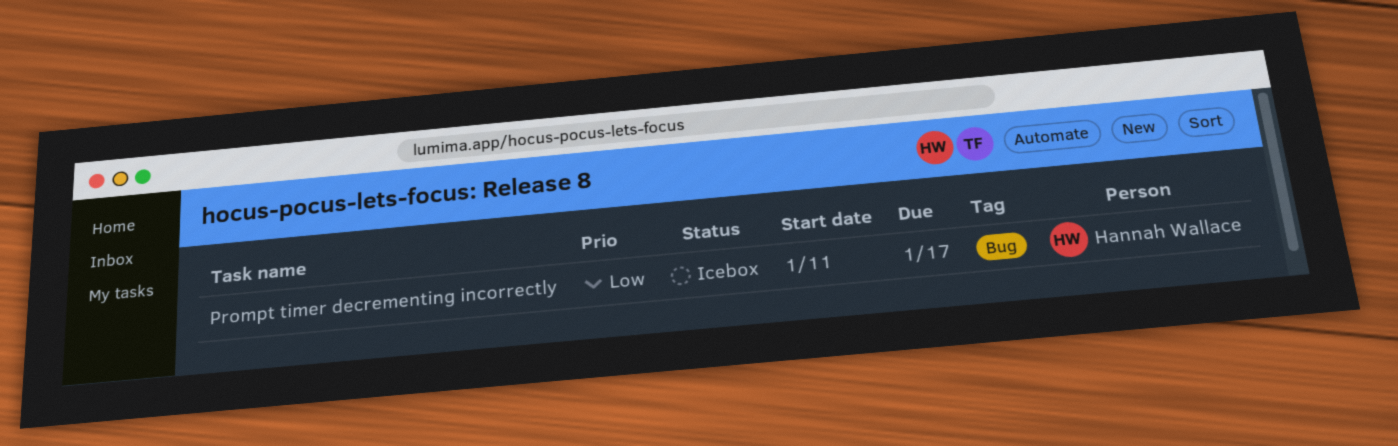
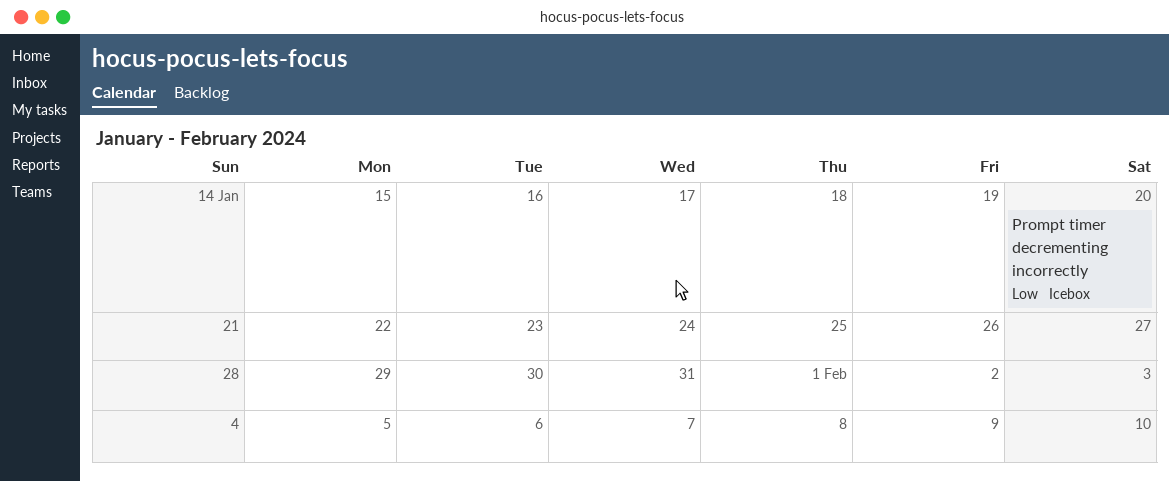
Prompt timer decrementing incorrectly, due: Jan 17 -> Jan 20

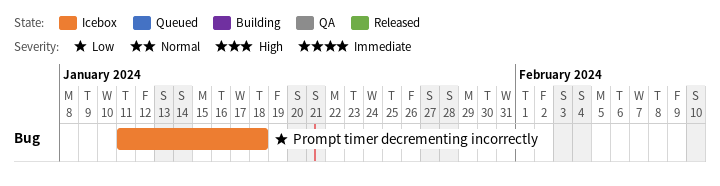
Prompt timer decrementing incorrectly, due: Jan 20 -> Jan 18

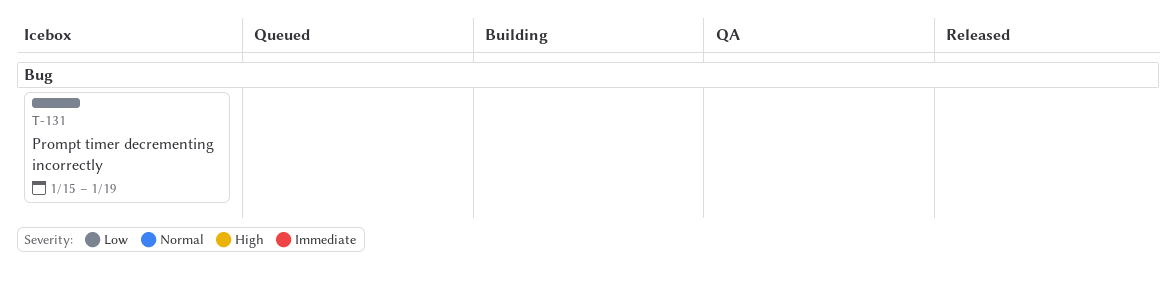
Prompt timer decrementing incorrectly, start: Jan 11 -> Jan 15
Prompt timer decrementing incorrectly, due: Jan 18 -> Jan 19

